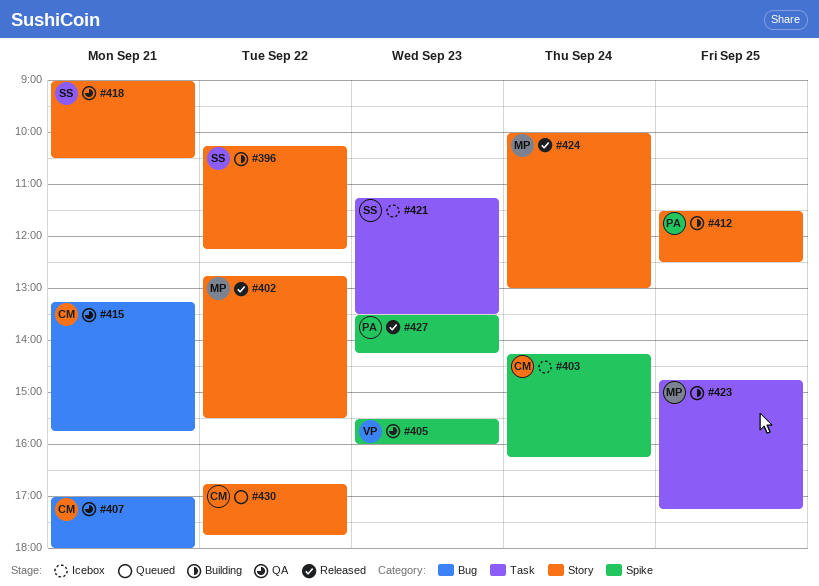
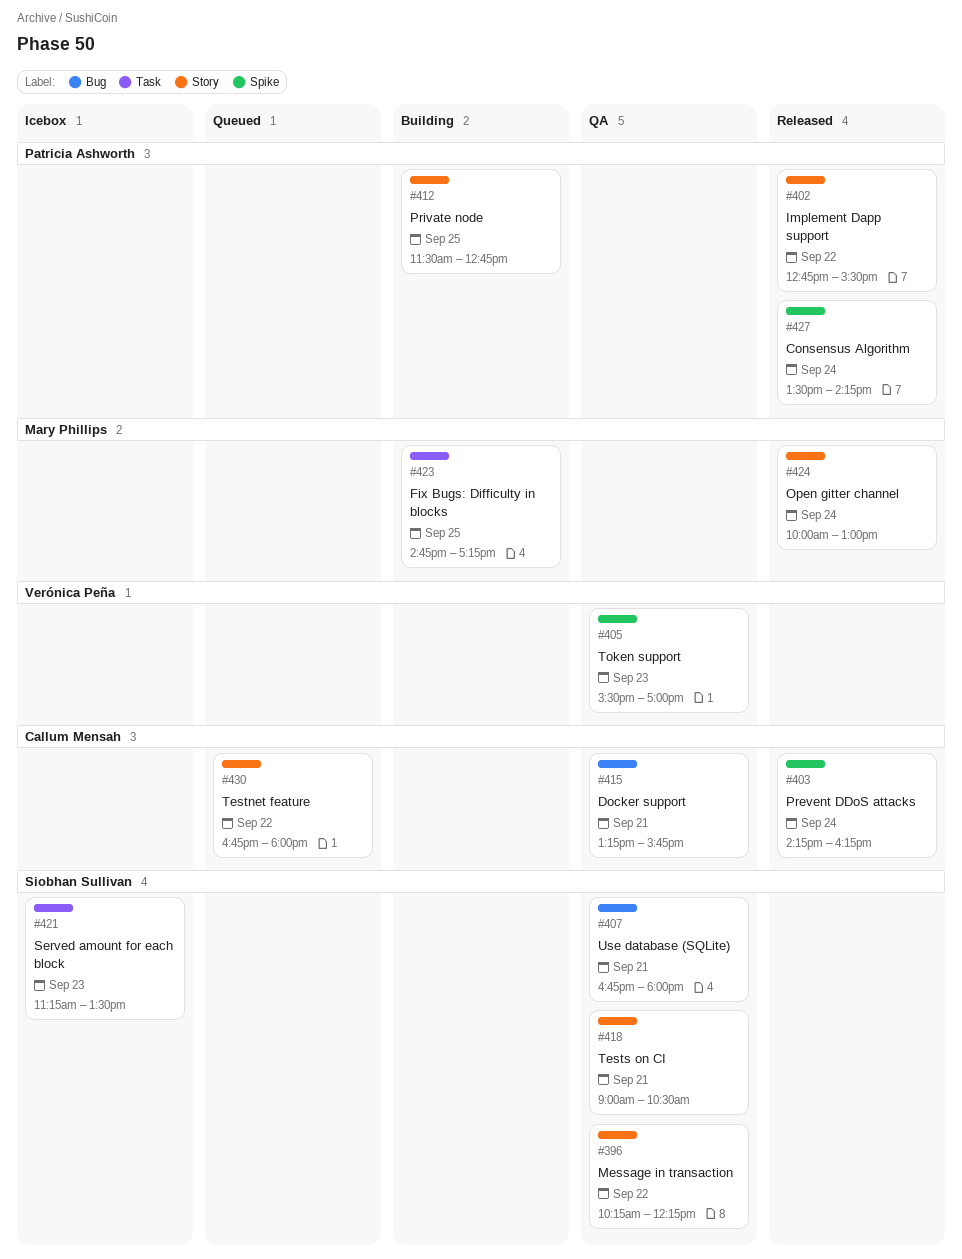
#396, status: Building -> QA
#402, owner: Mary Phillips -> Patricia Ashworth
#403, status: Icebox -> Released
#405, ends: 16:00 -> 17:00
#407, owner: Callum Mensah -> Siobhan Sullivan
#407, begins: 17:00 -> 16:45
#412, ends: 12:30 -> 12:45
#427, day: Sep 23 -> Sep 24
#430, ends: 17:45 -> 18:00

